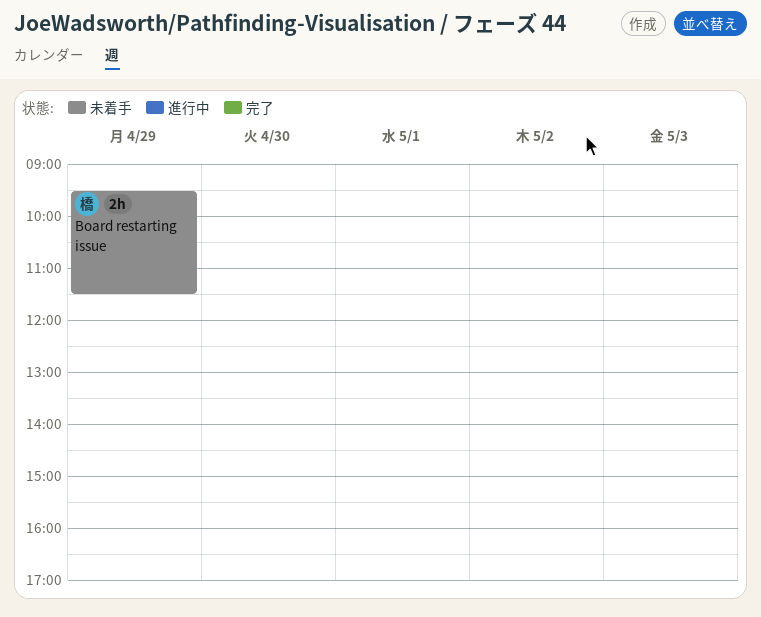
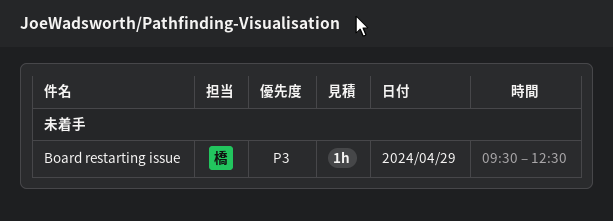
Board restarting issue, estimate: 2h -> 1h
Board restarting issue, ends: 11:30 -> 12:30

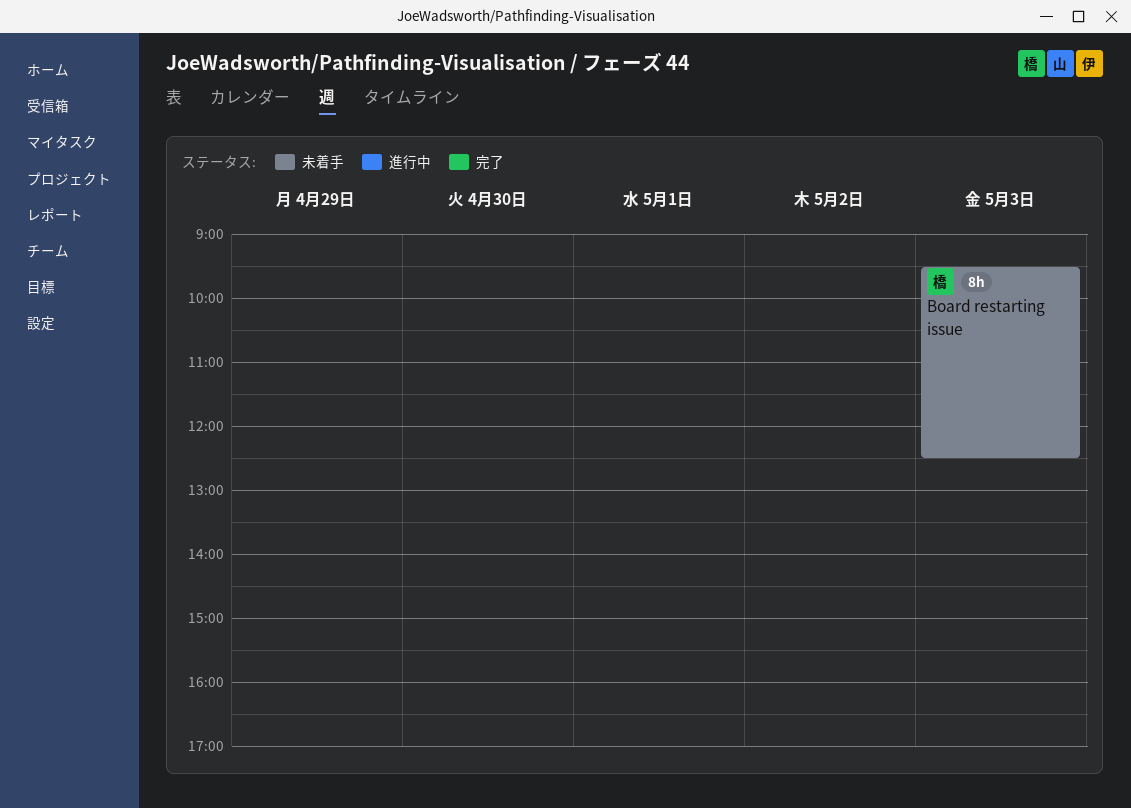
Board restarting issue, estimate: 1h -> 8h
Board restarting issue, day: Apr 29 -> May 3

